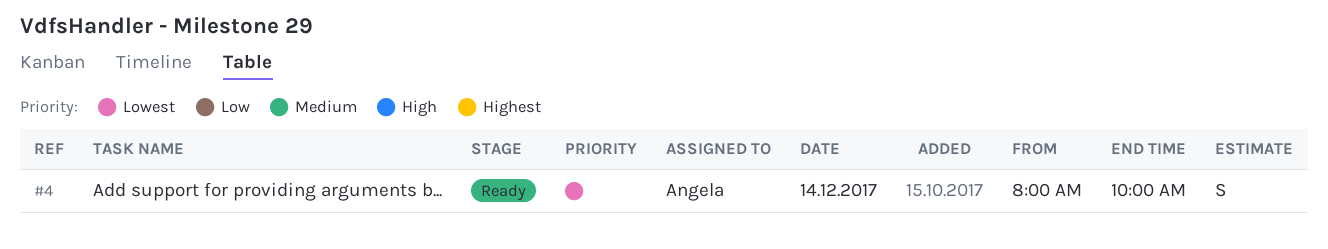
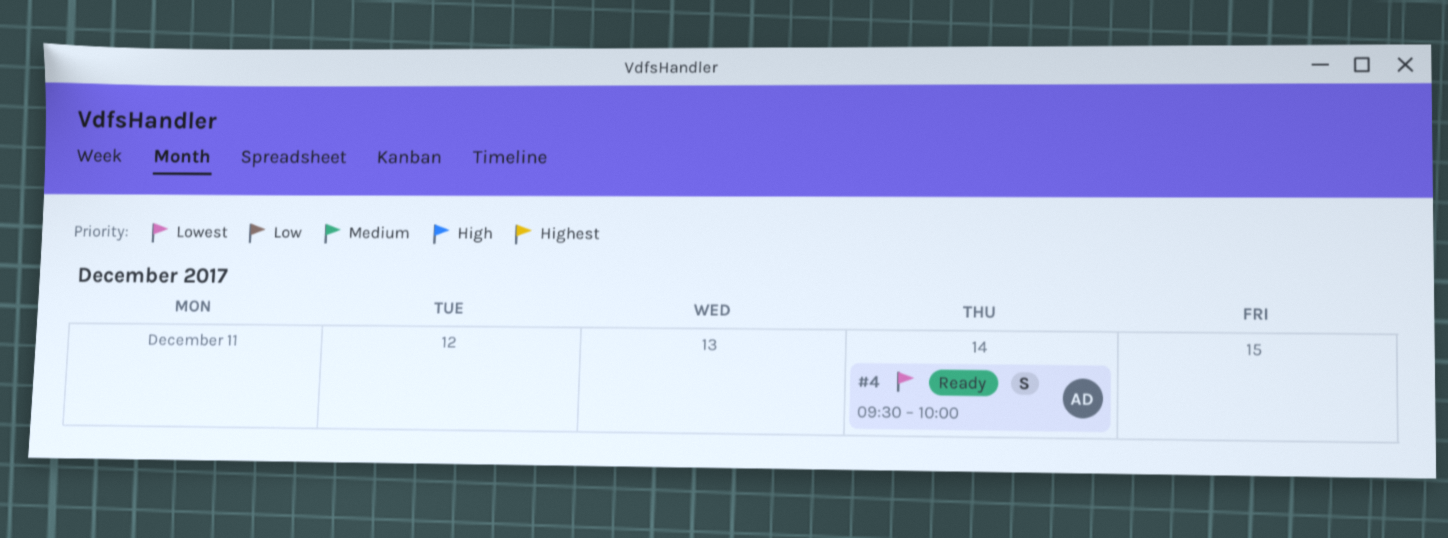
#4, begins: 08:00 -> 09:30

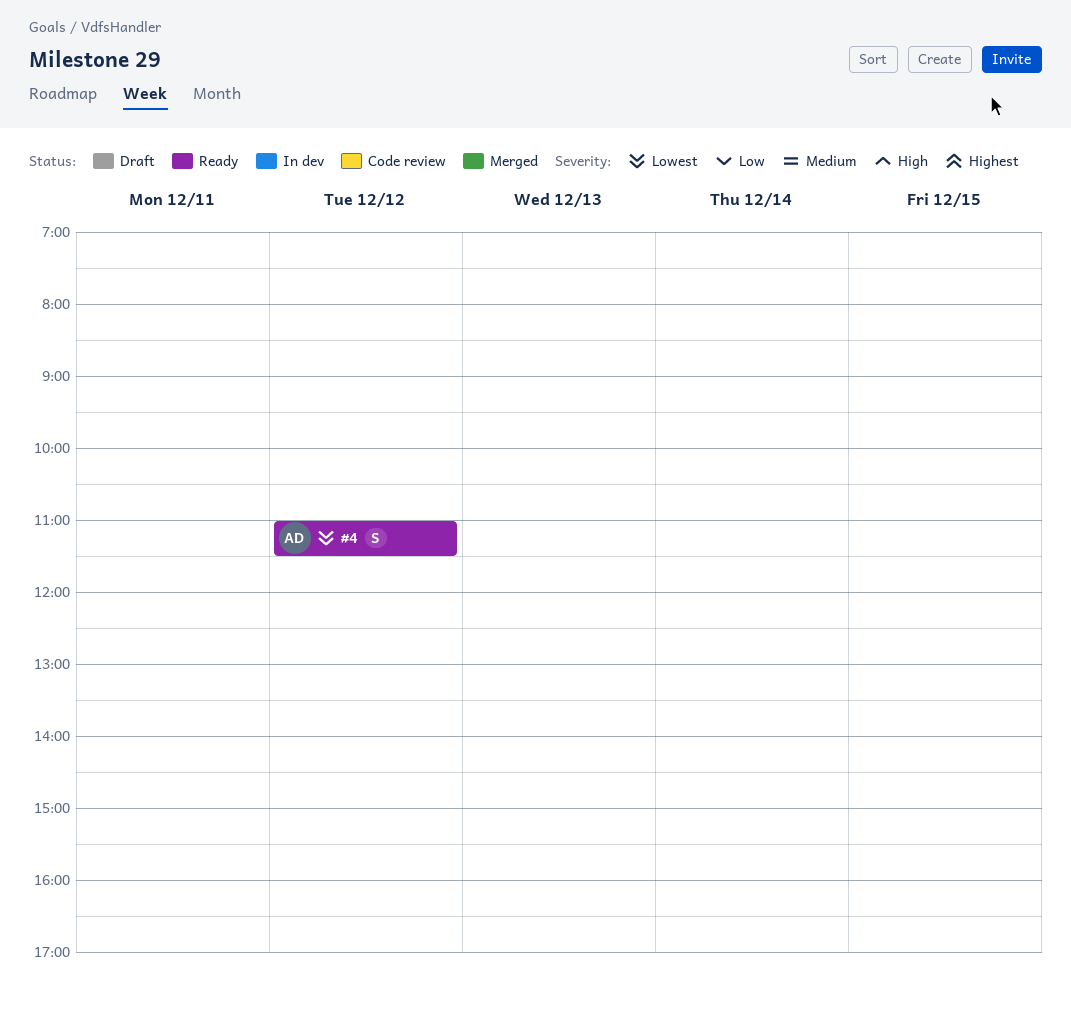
#4, day: Dec 14 -> Dec 12
#4, begins: 09:30 -> 11:00
#4, ends: 10:00 -> 11:30

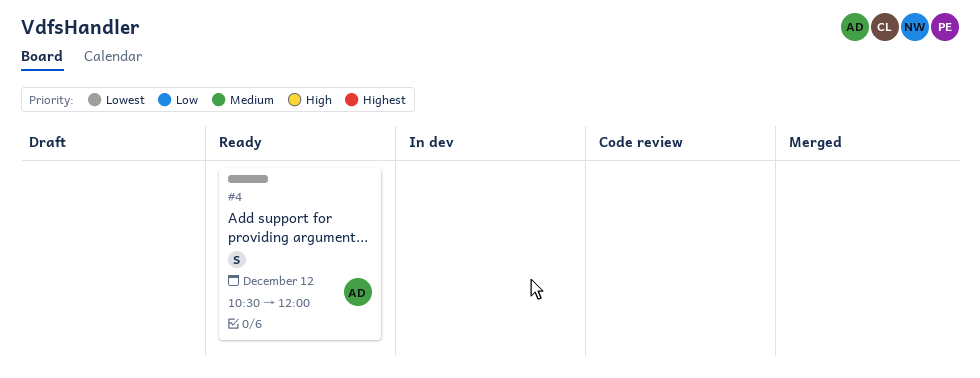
#4, begins: 11:00 -> 10:30
#4, ends: 11:30 -> 12:00

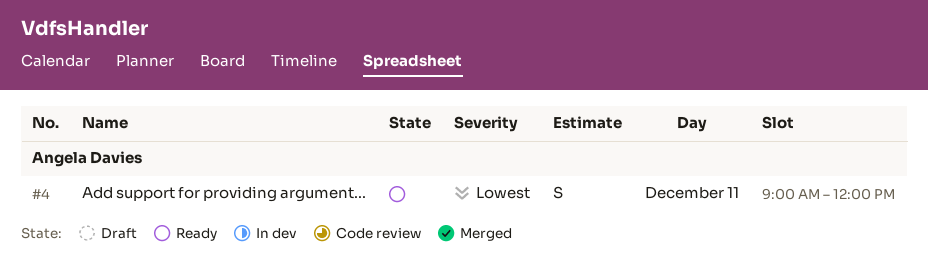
#4, day: Dec 12 -> Dec 11
#4, begins: 10:30 -> 09:00

